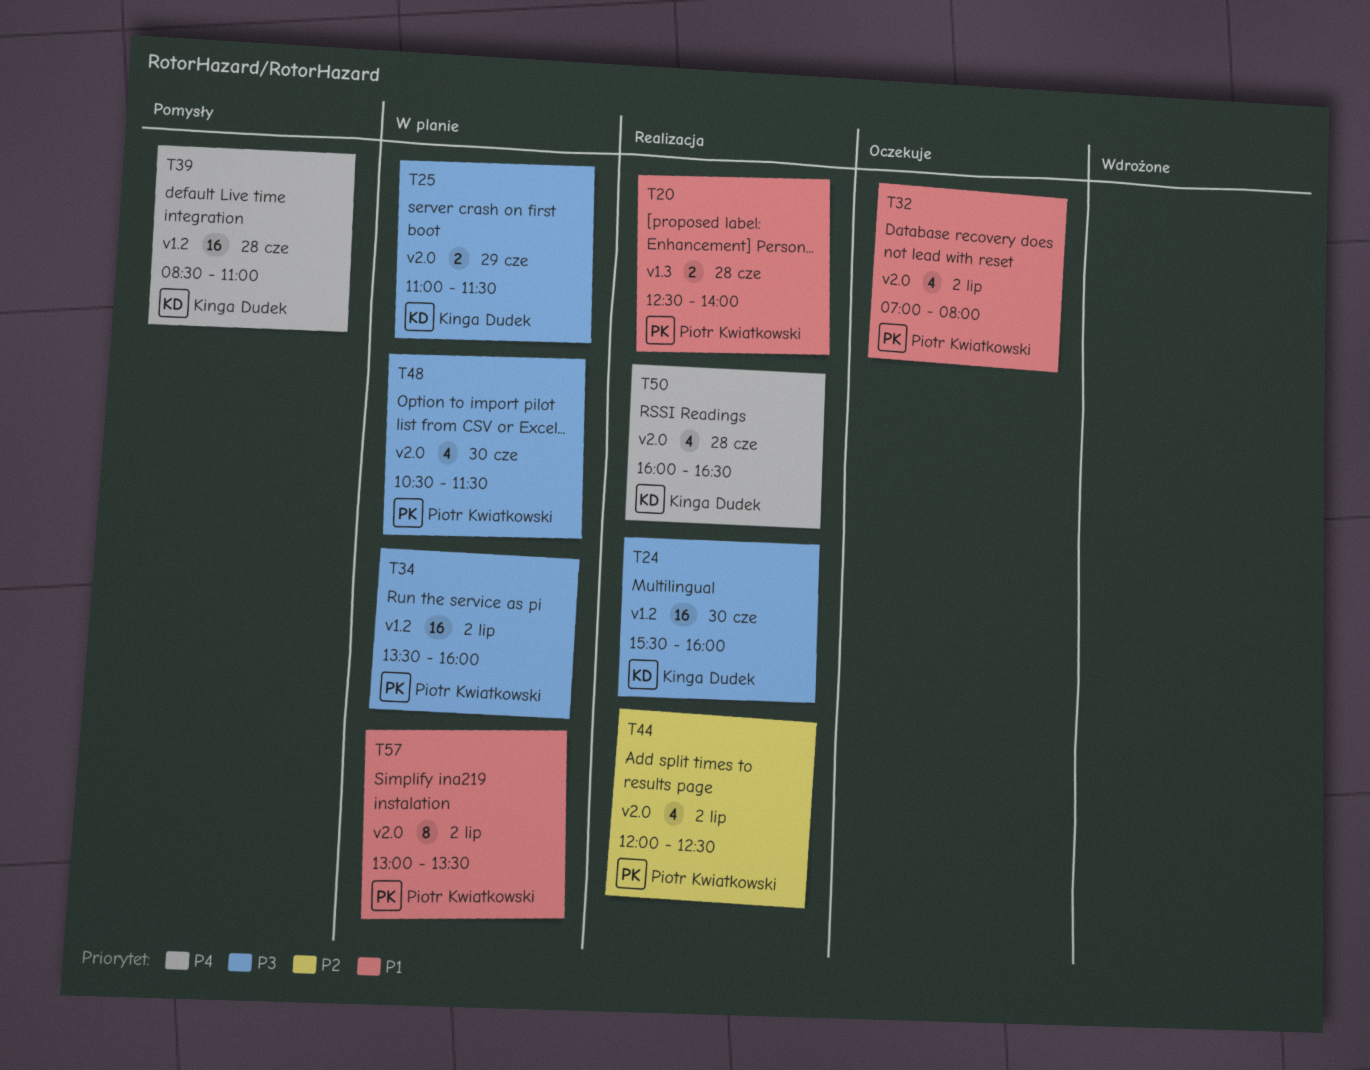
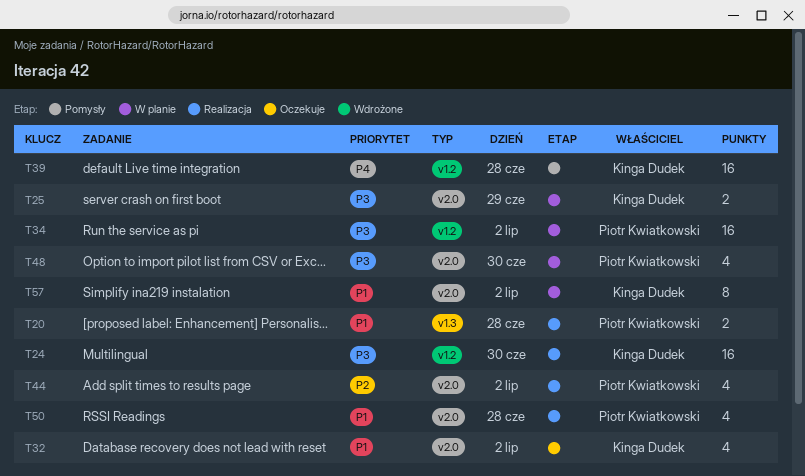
T32, owner: Piotr Kwiatkowski -> Kinga Dudek
T50, owner: Kinga Dudek -> Piotr Kwiatkowski
T50, priority: P4 -> P1
T57, owner: Piotr Kwiatkowski -> Kinga Dudek

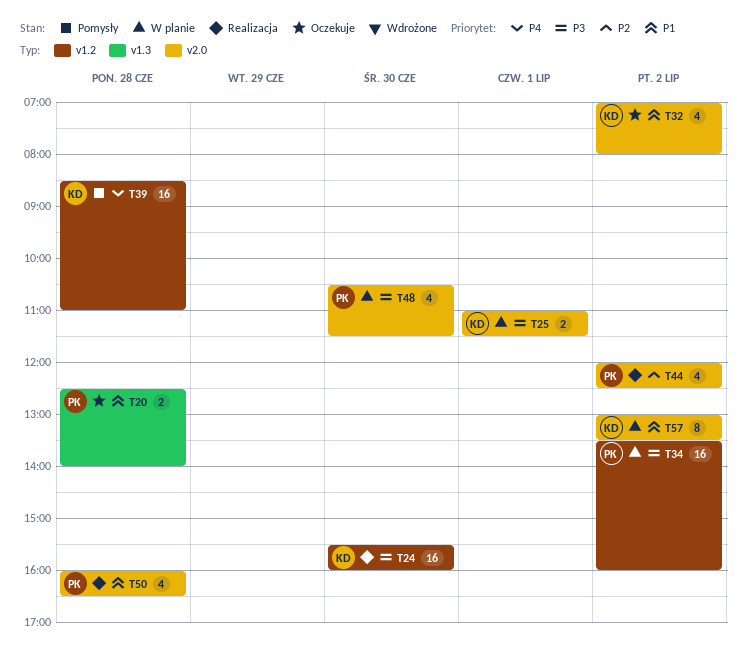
T20, status: Realizacja -> Oczekuje
T25, day: Jun 29 -> Jul 1

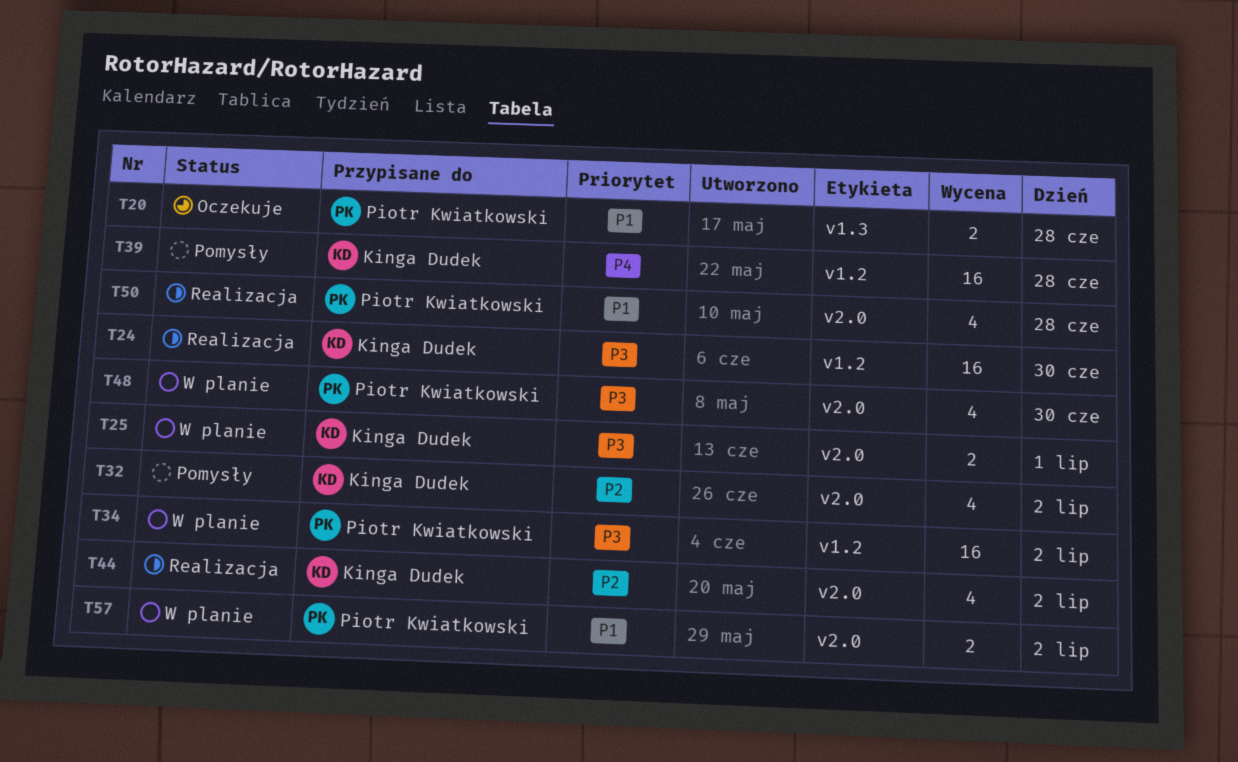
T32, status: Oczekuje -> Pomysły
T32, priority: P1 -> P2
T44, owner: Piotr Kwiatkowski -> Kinga Dudek
T57, owner: Kinga Dudek -> Piotr Kwiatkowski
T57, estimate: 8 -> 2

